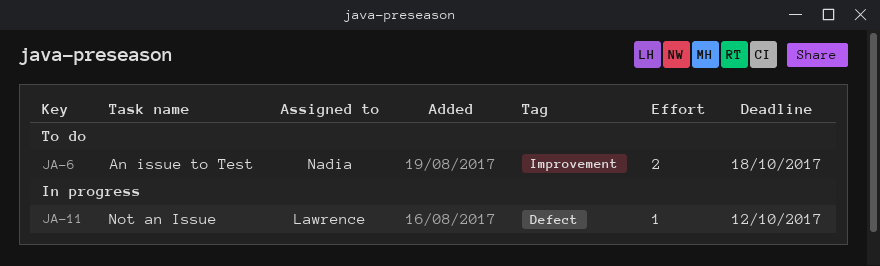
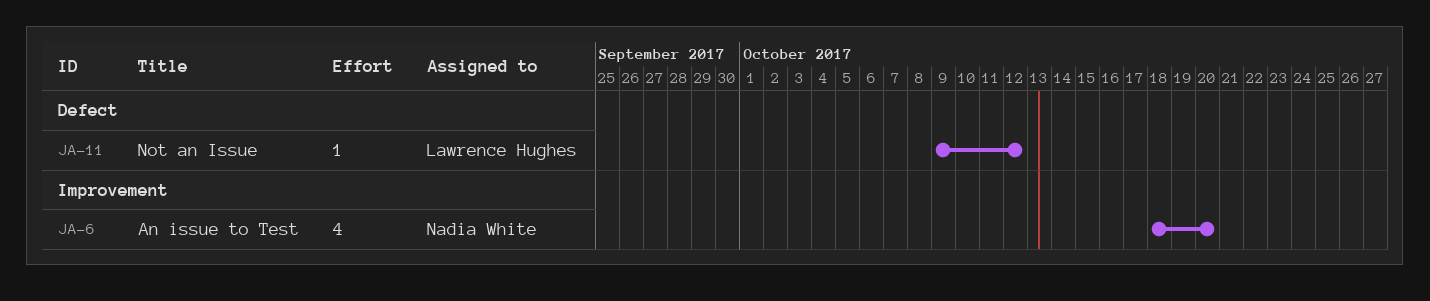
JA-6, estimate: 2 -> 4
JA-6, due: Oct 18 -> Oct 20

